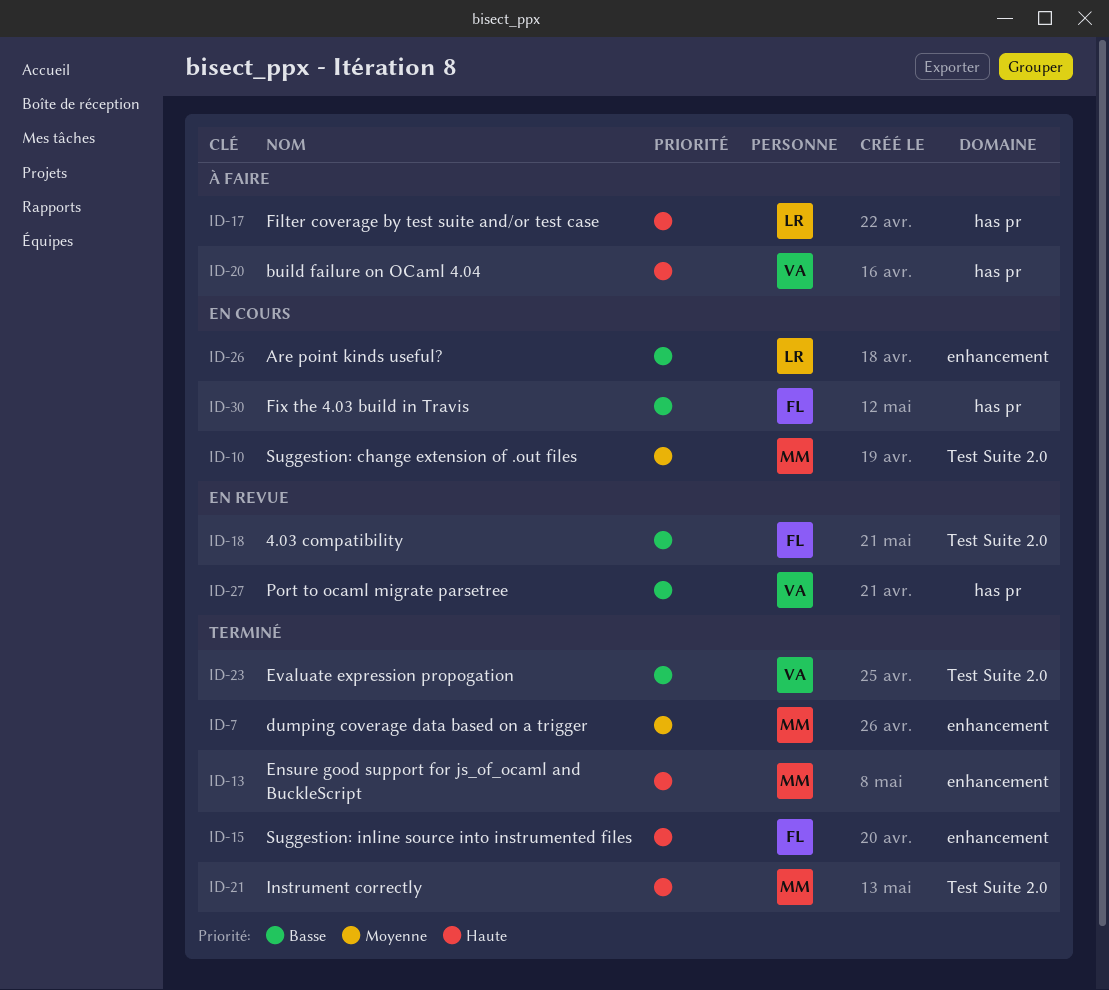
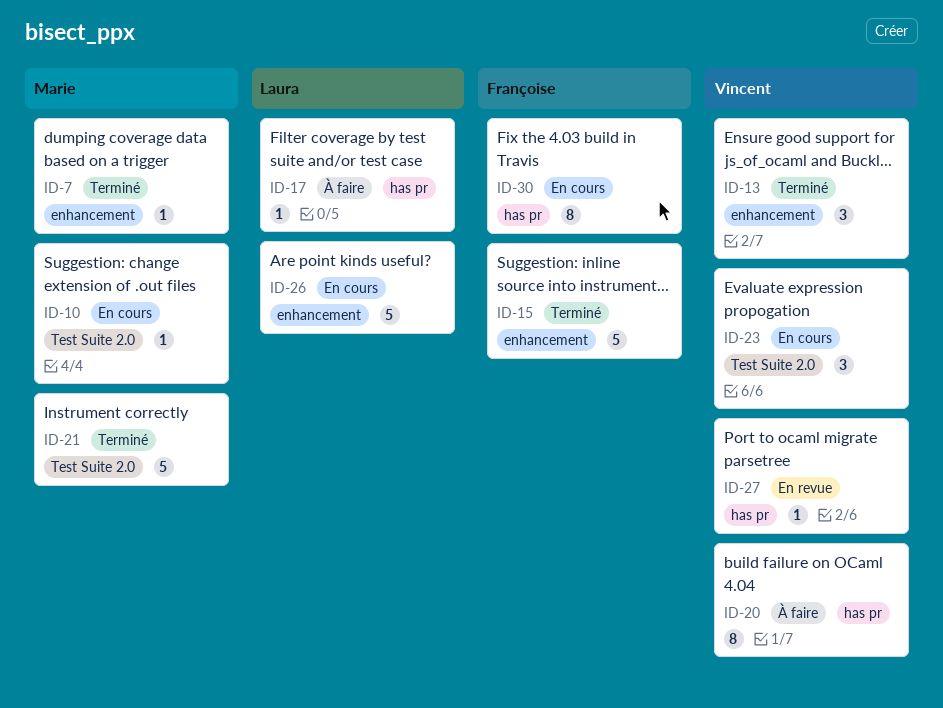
ID-13, owner: Marie -> Vincent
ID-18: present -> none
ID-23, status: Terminé -> En cours

